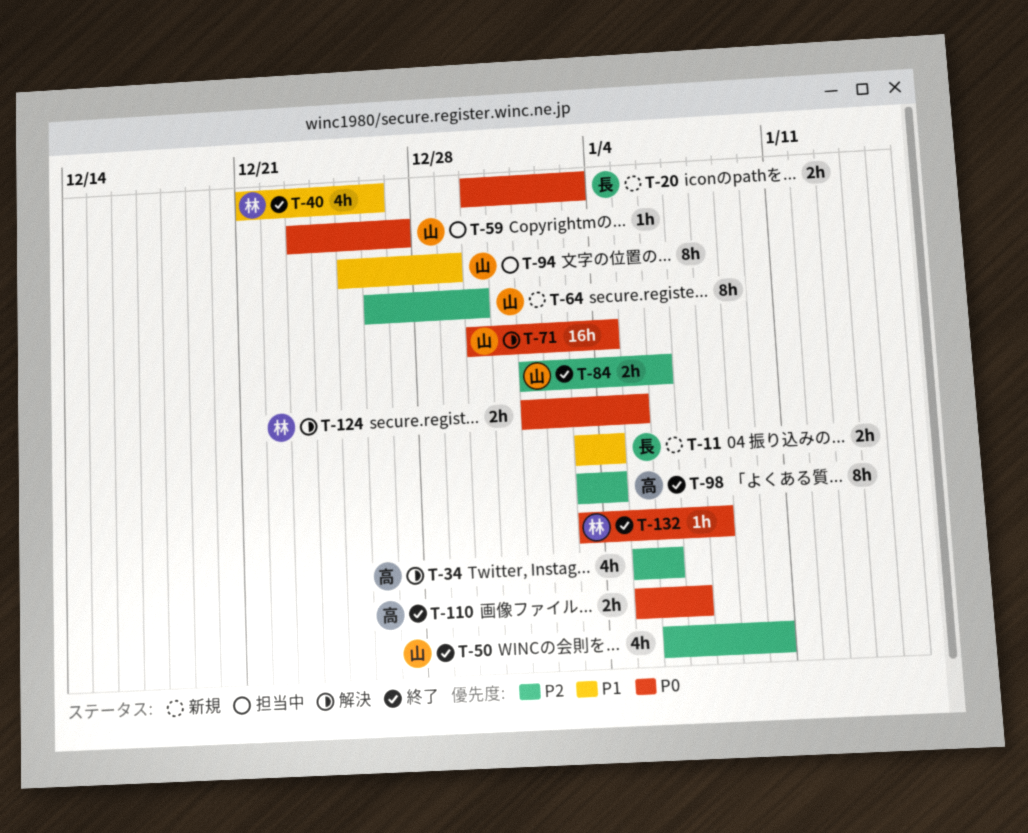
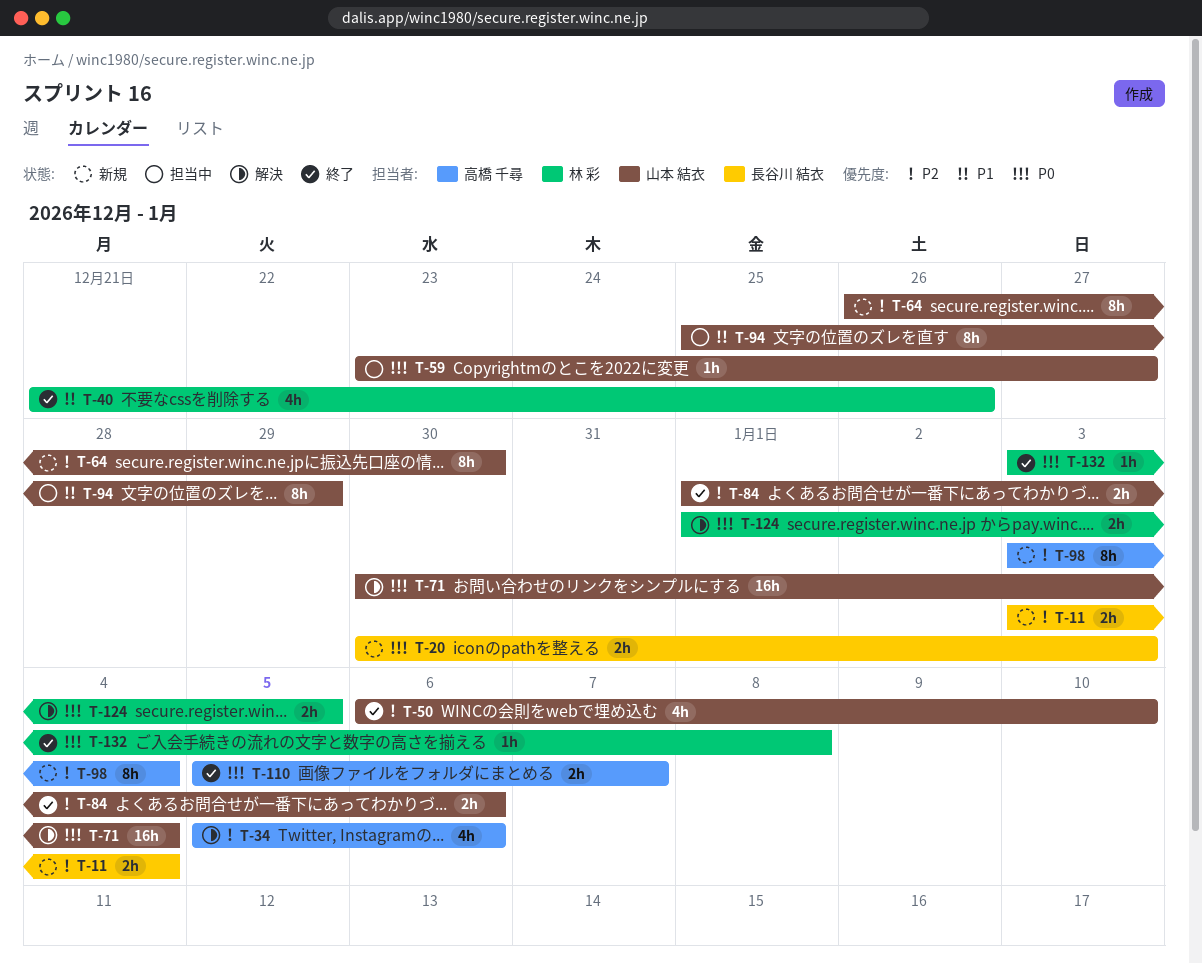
T-11, priority: P1 -> P2
T-98, status: 終了 -> 新規

